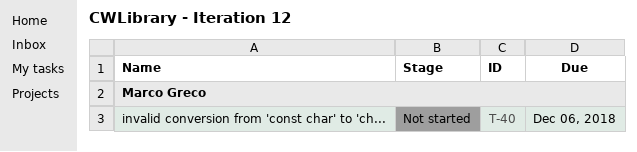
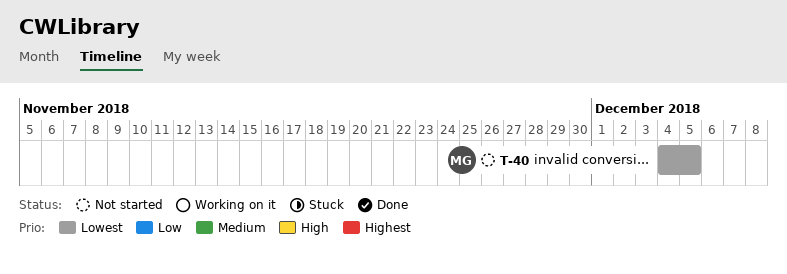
T-40, due: Dec 6 -> Dec 5

